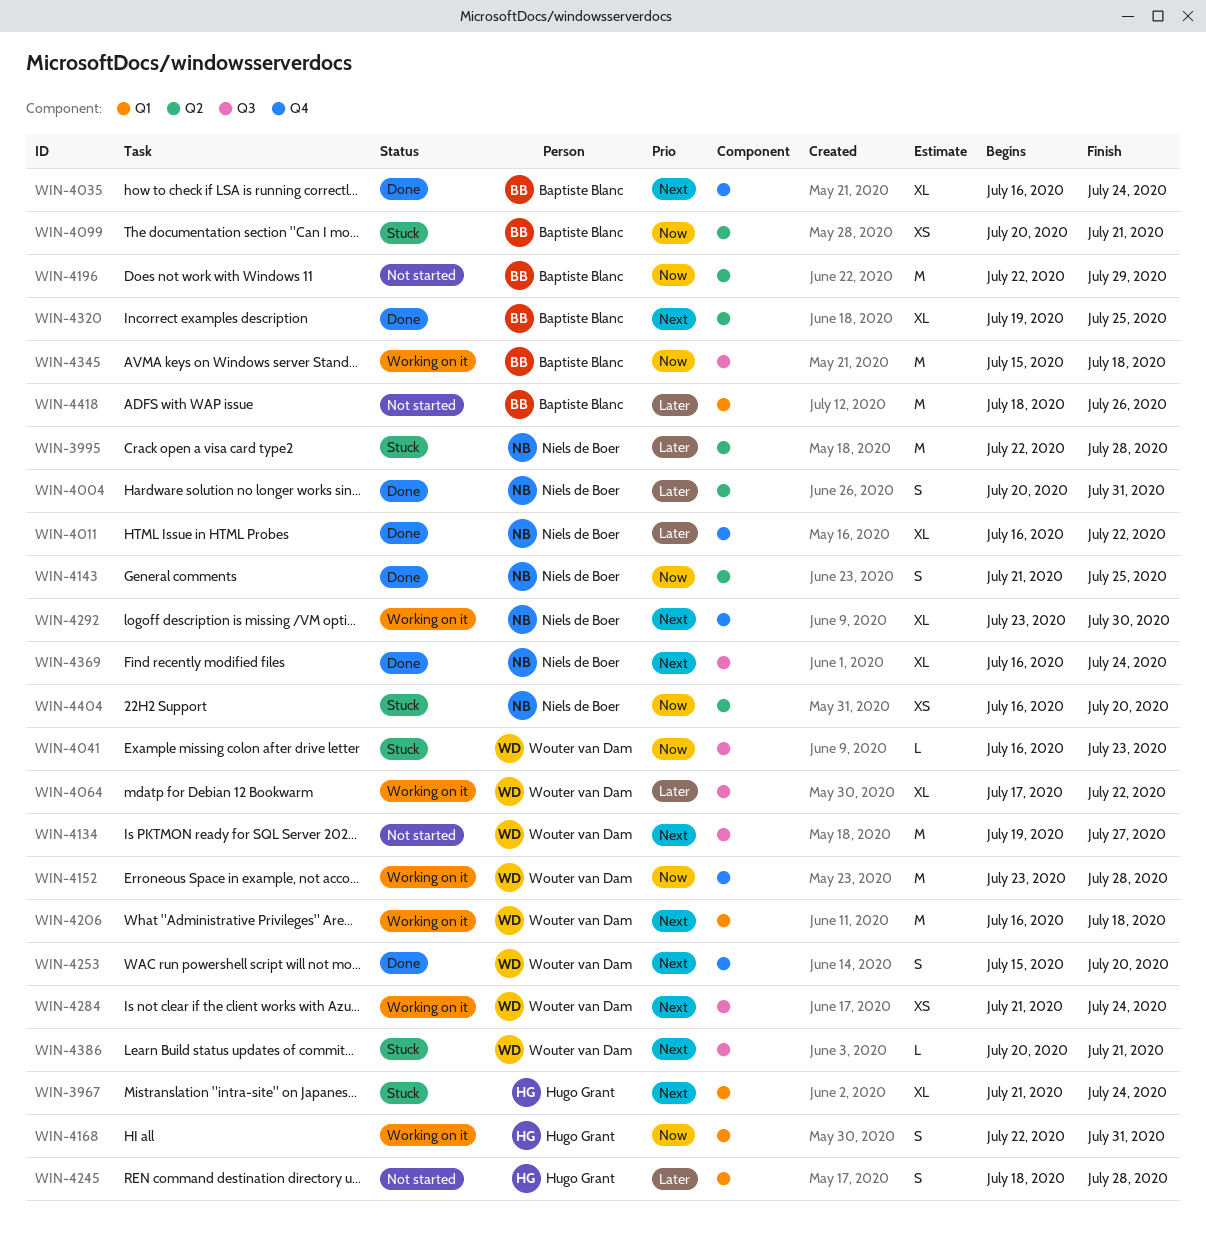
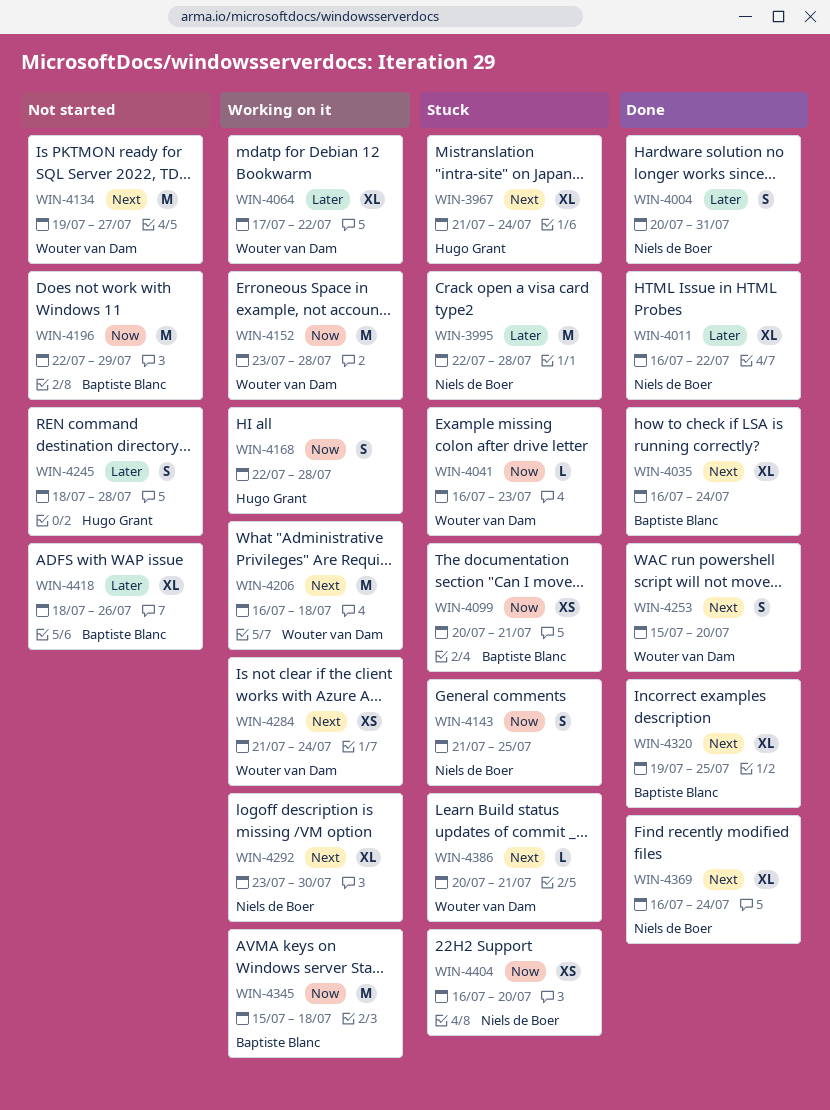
WIN-4143, status: Done -> Stuck
WIN-4168, due: Jul 31 -> Jul 28
WIN-4418, estimate: M -> XL

